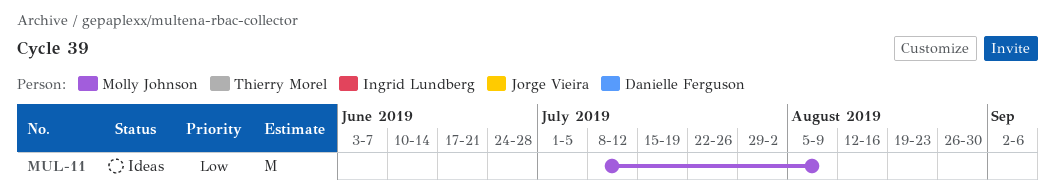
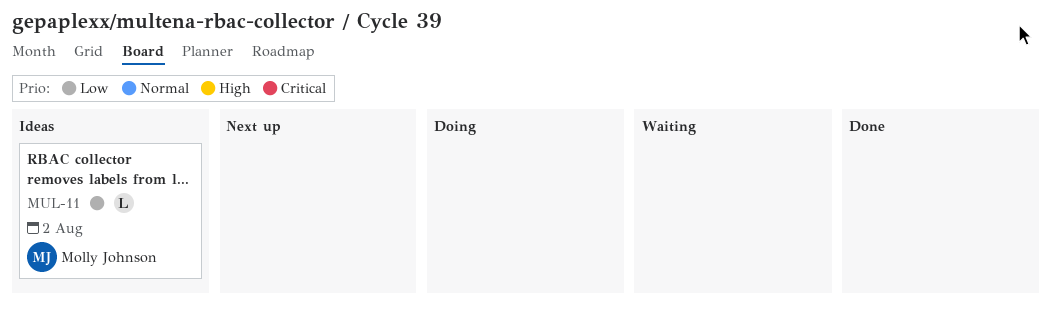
MUL-11, estimate: M -> L
MUL-11, due: Aug 9 -> Aug 2

